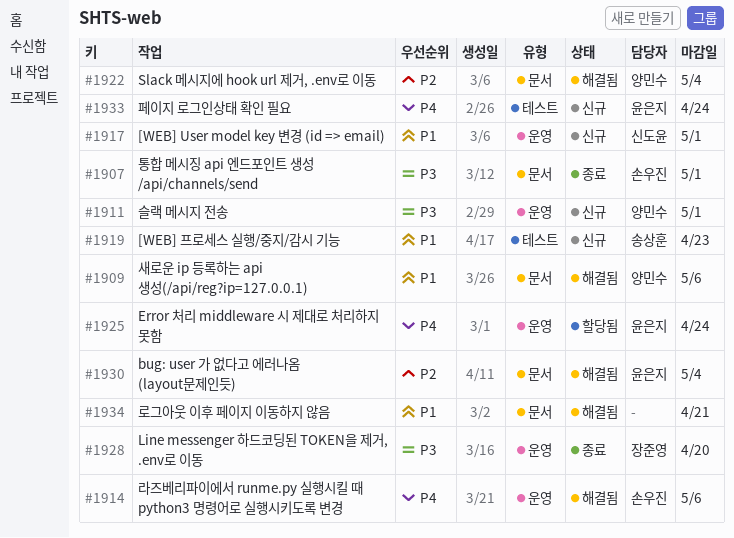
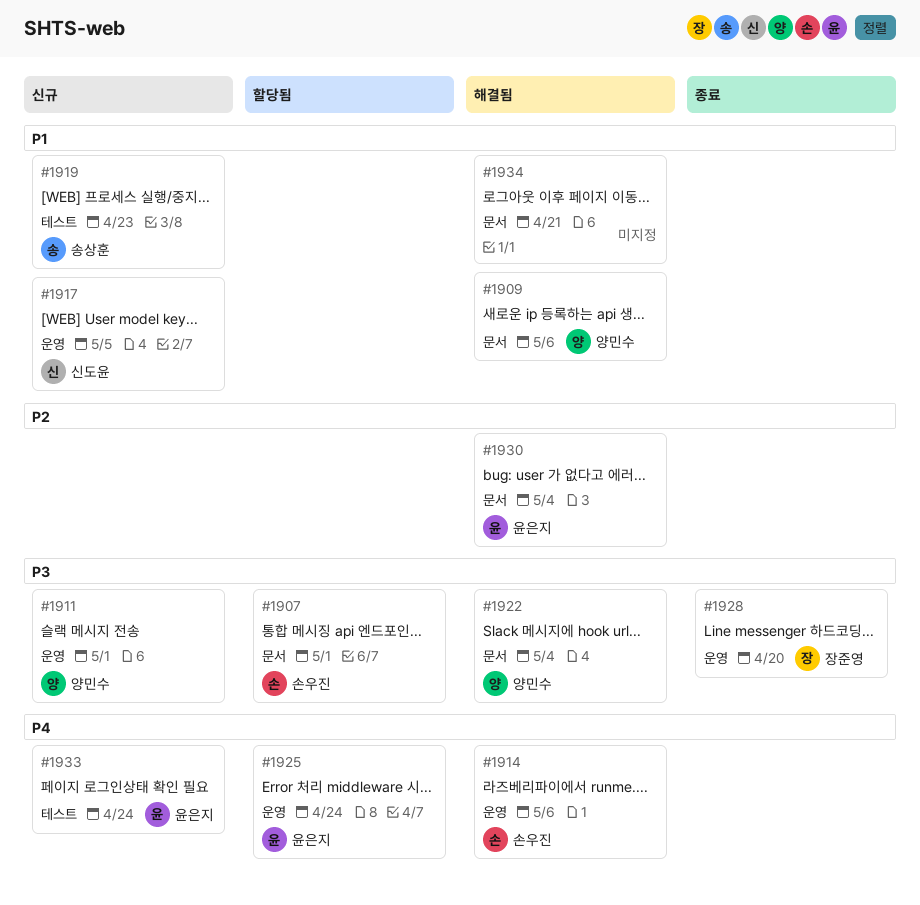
#1907, status: 종료 -> 할당됨
#1917, due: May 1 -> May 5
#1922, priority: P2 -> P3

